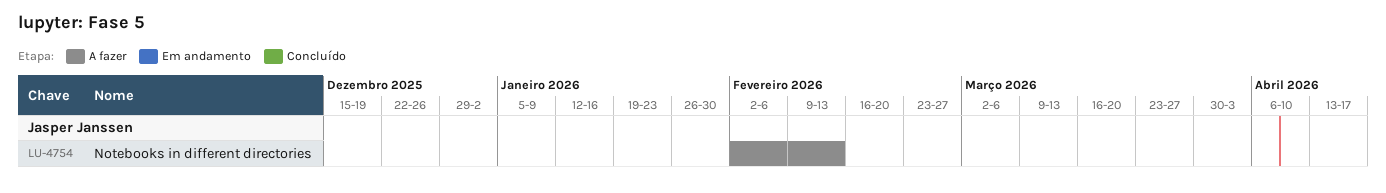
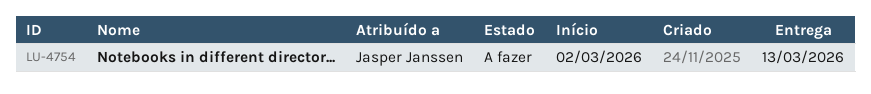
LU-4754, start: Feb 2 -> Mar 2
LU-4754, due: Feb 13 -> Mar 13

